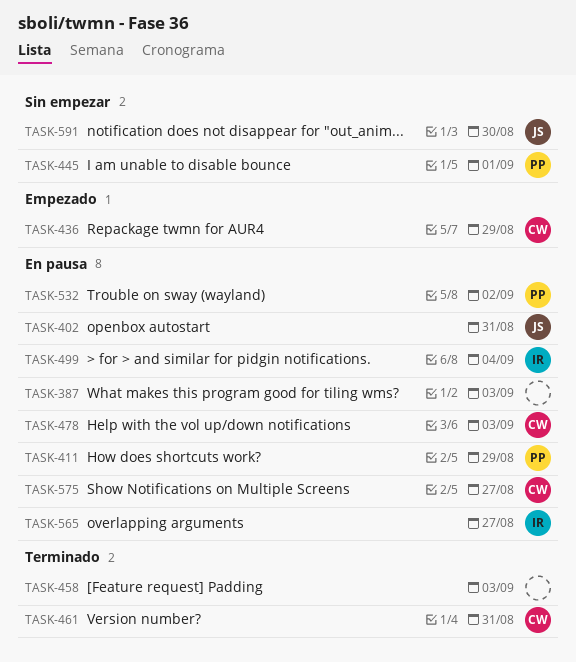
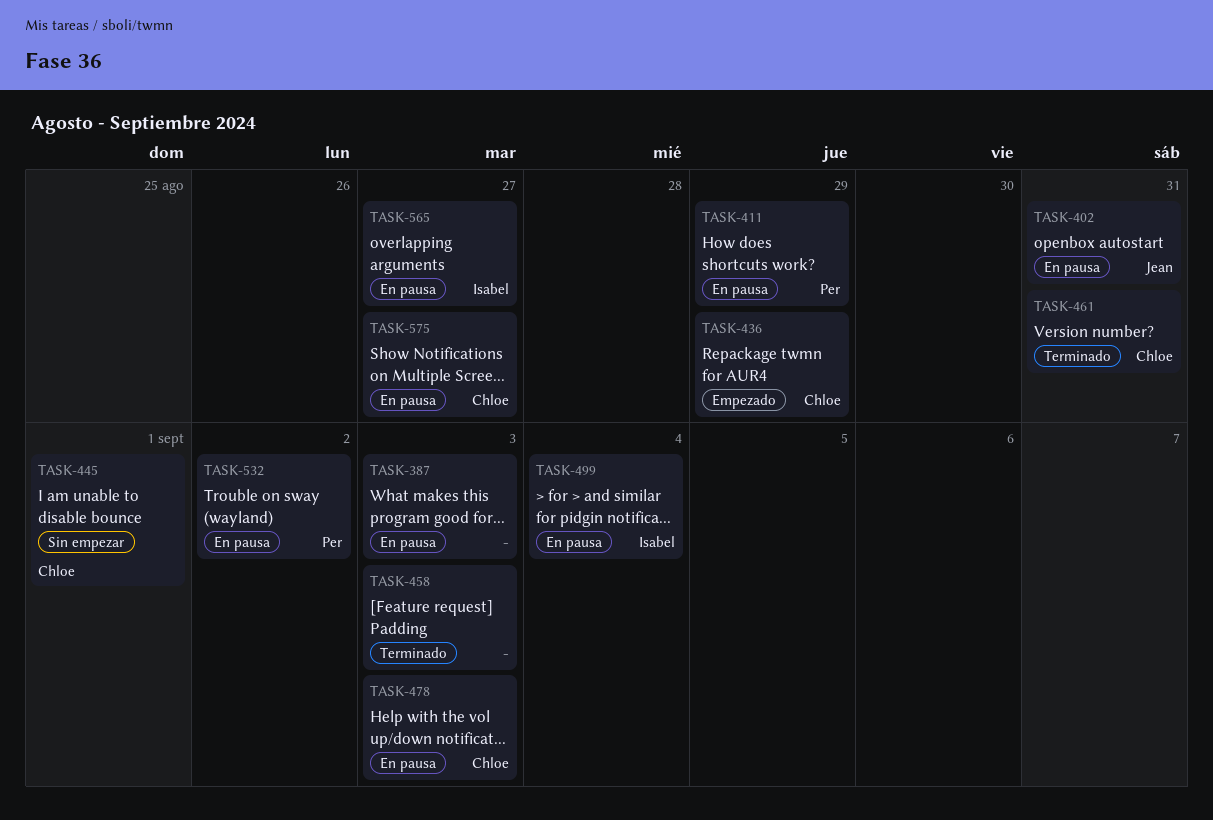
TASK-445, owner: Per -> Chloe
TASK-591: present -> none

